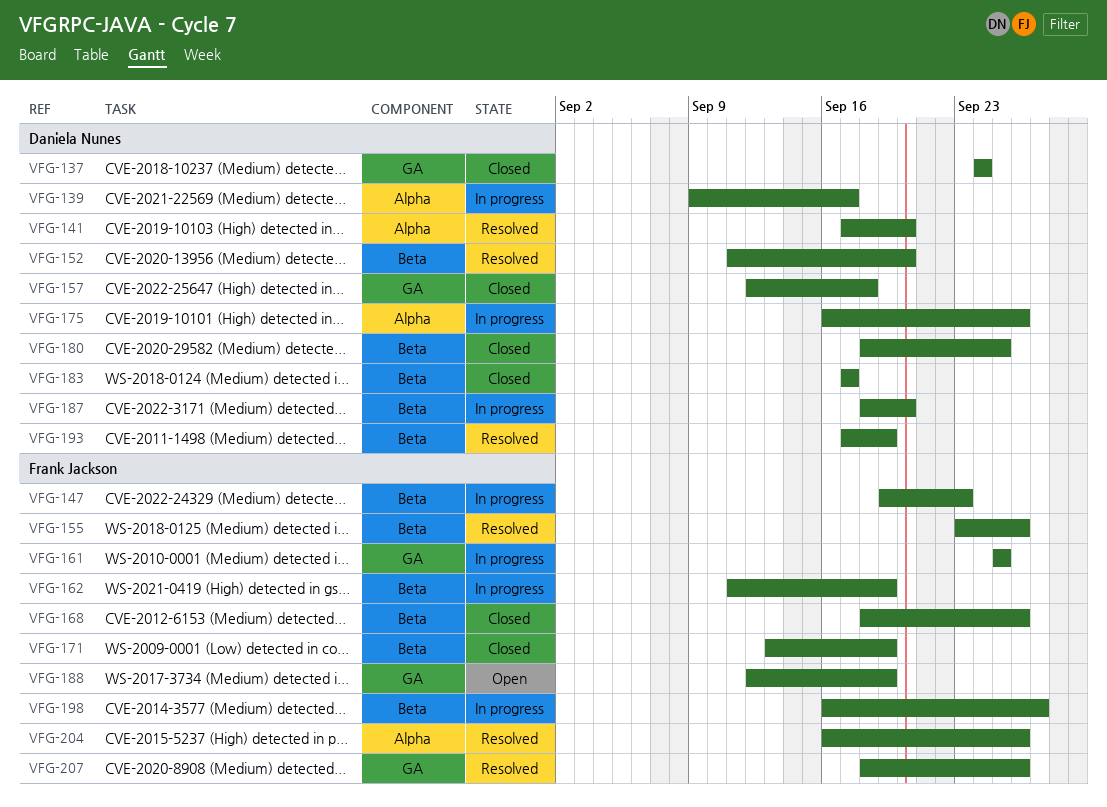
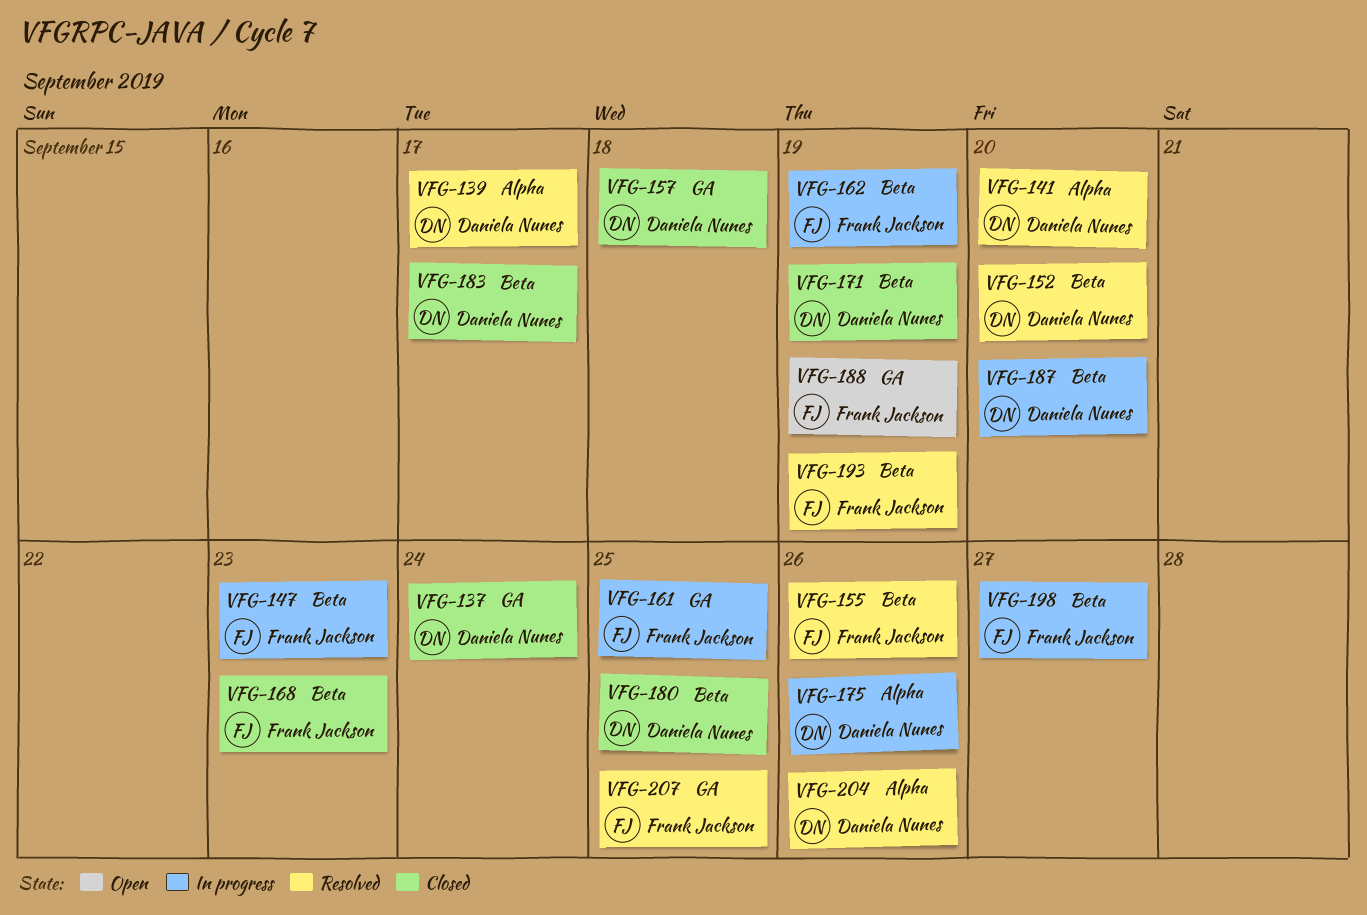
VFG-139, status: In progress -> Resolved
VFG-168, due: Sep 26 -> Sep 23
VFG-171, owner: Frank Jackson -> Daniela Nunes
VFG-193, owner: Daniela Nunes -> Frank Jackson
VFG-204, owner: Frank Jackson -> Daniela Nunes
VFG-207, due: Sep 26 -> Sep 25

